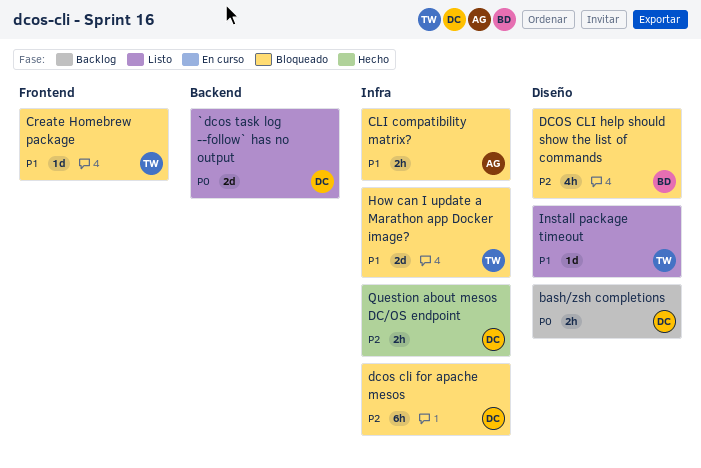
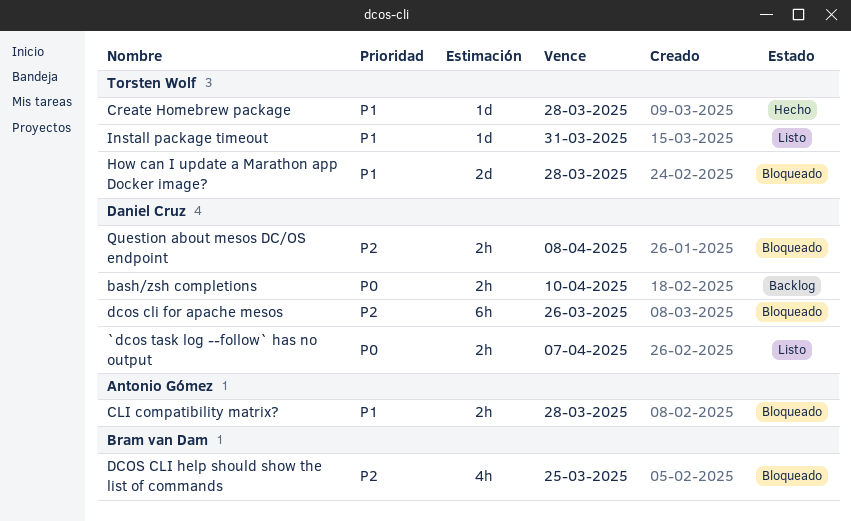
`dcos task log --follow` has no output, estimate: 2d -> 2h
Create Homebrew package, status: Bloqueado -> Hecho
Question about mesos DC/OS endpoint, status: Hecho -> Bloqueado

